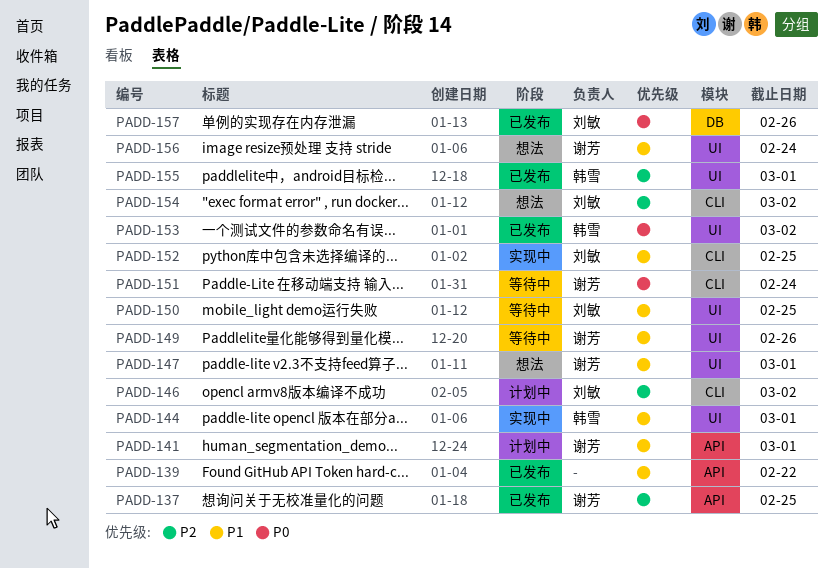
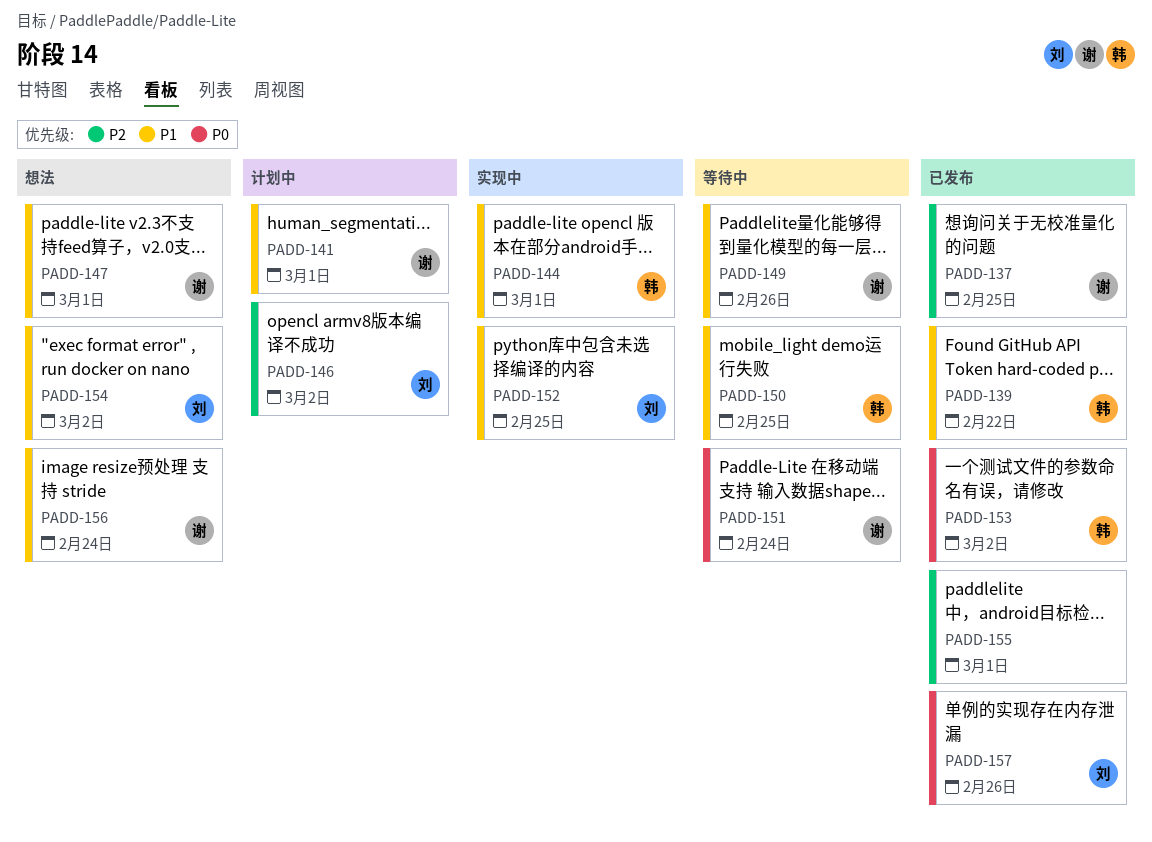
PADD-139, owner: none -> 韩雪
PADD-150, owner: 刘敏 -> 韩雪
PADD-154, priority: P2 -> P1
PADD-155, owner: 韩雪 -> none

